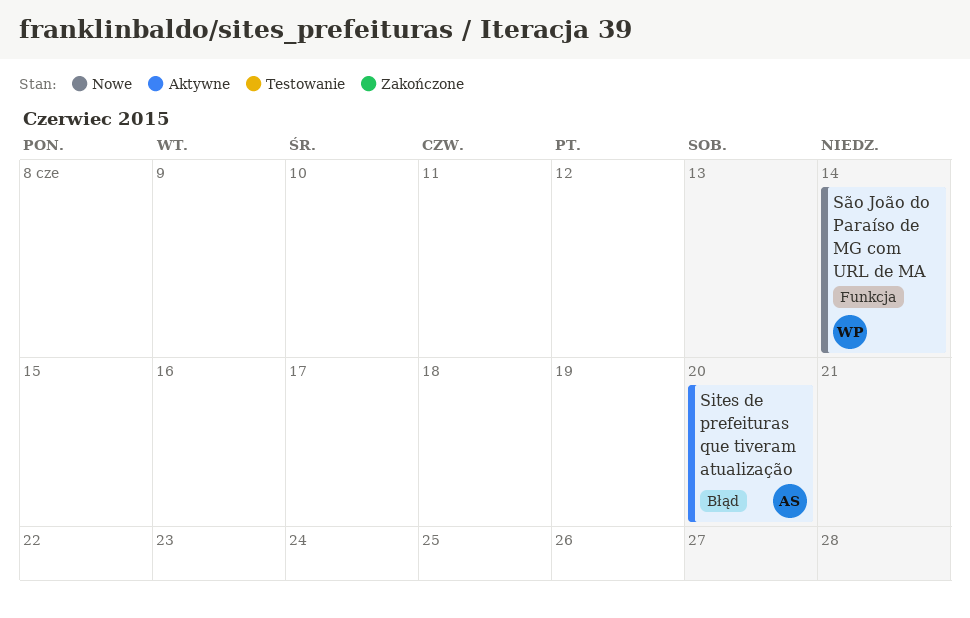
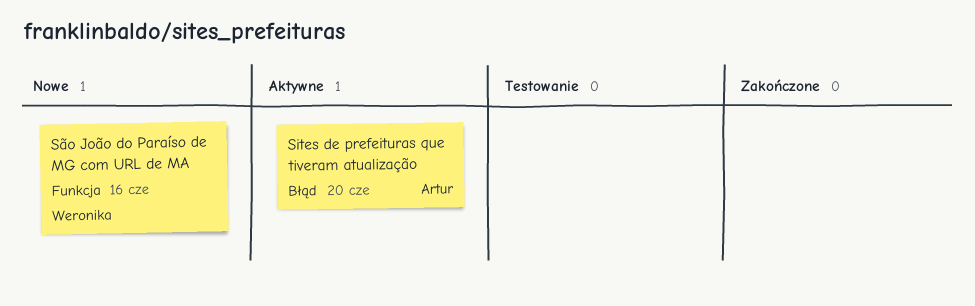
São João do Paraíso de MG com URL de MA, due: Jun 14 -> Jun 16

